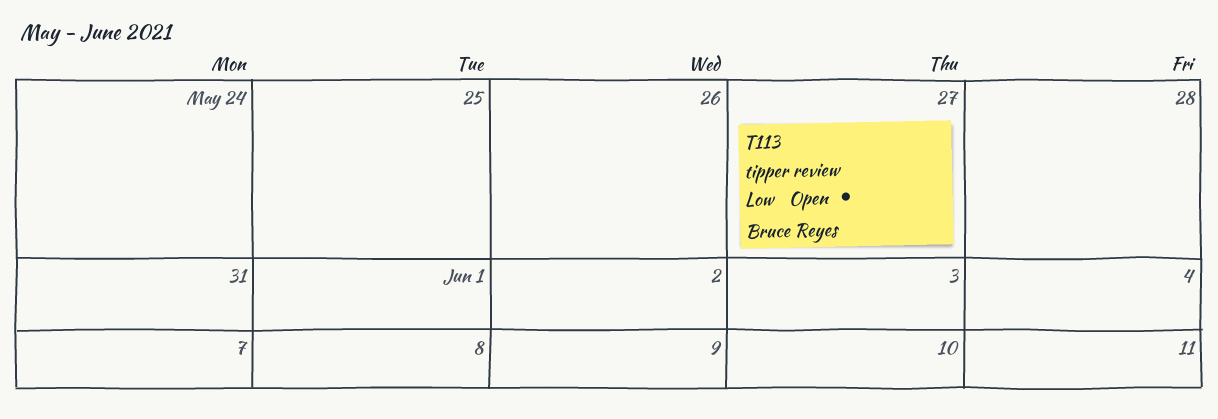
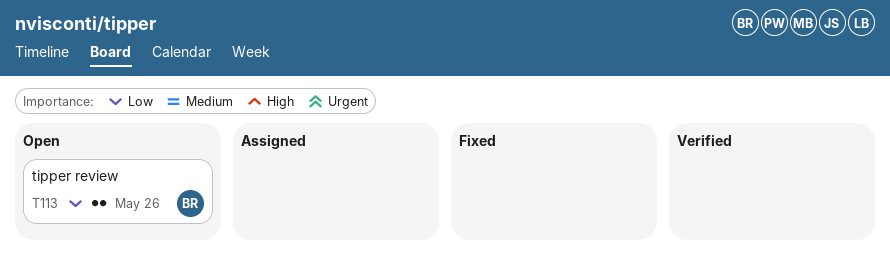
T113, estimate: 1 -> 2
T113, due: May 27 -> May 26

